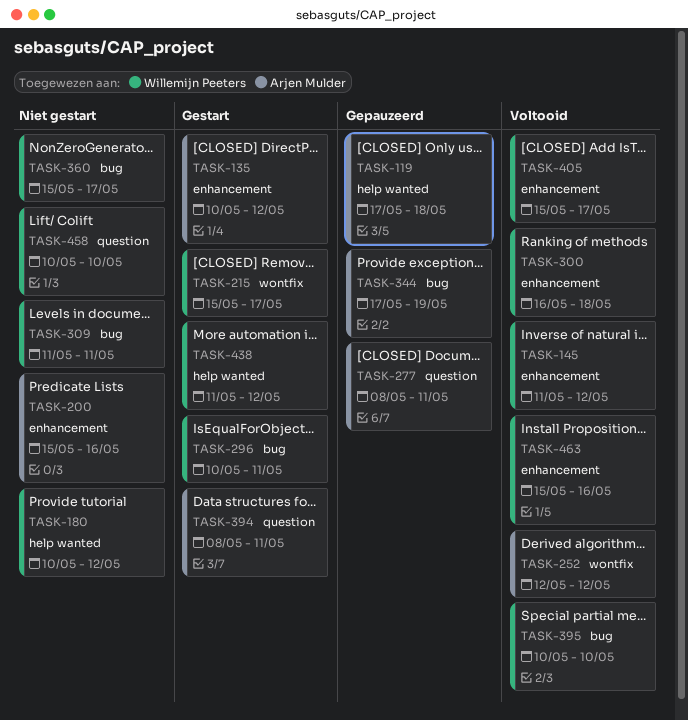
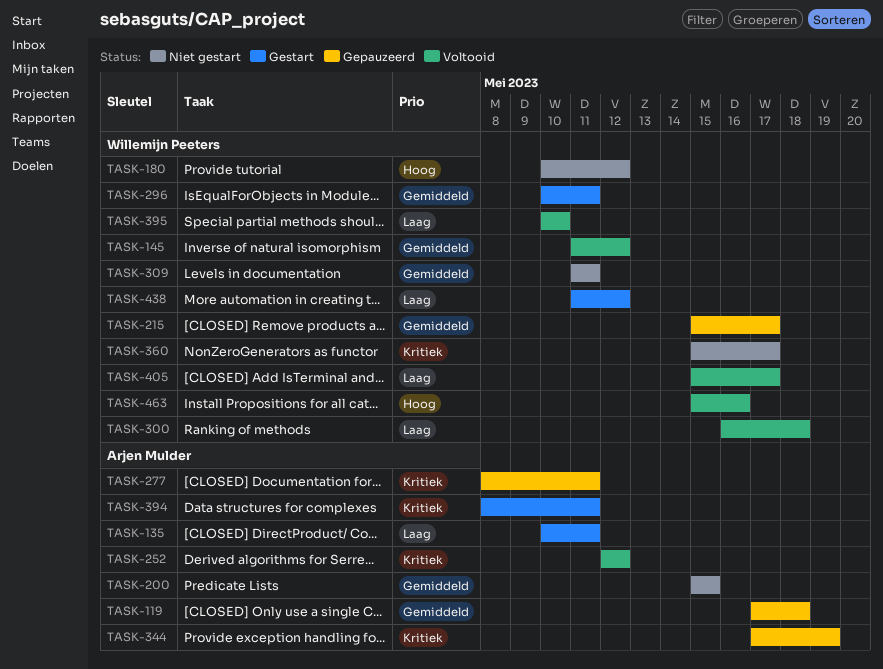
TASK-135, due: May 12 -> May 11
TASK-200, due: May 16 -> May 15
TASK-215, status: Gestart -> Gepauzeerd
TASK-458: present -> none

